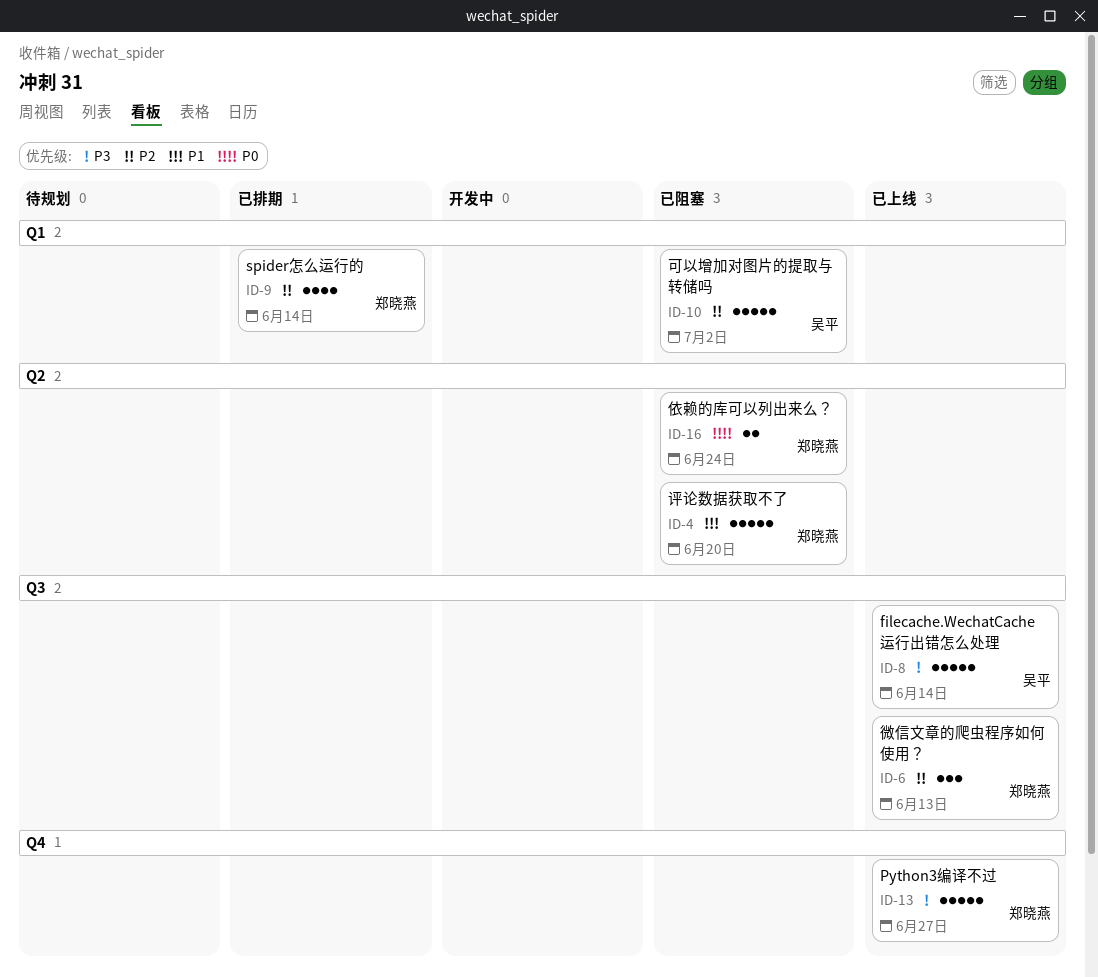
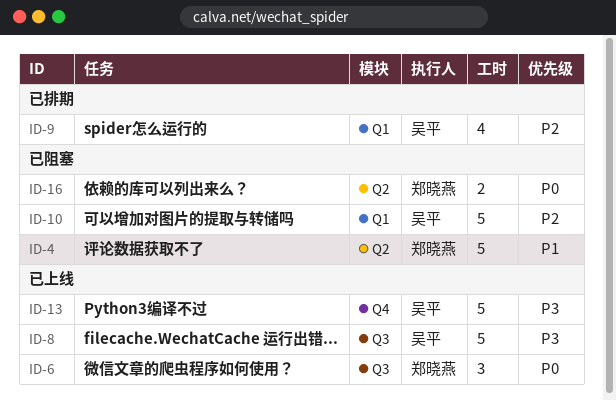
ID-6, priority: P2 -> P0
ID-9, owner: 郑晓燕 -> 吴平
ID-13, owner: 郑晓燕 -> 吴平

